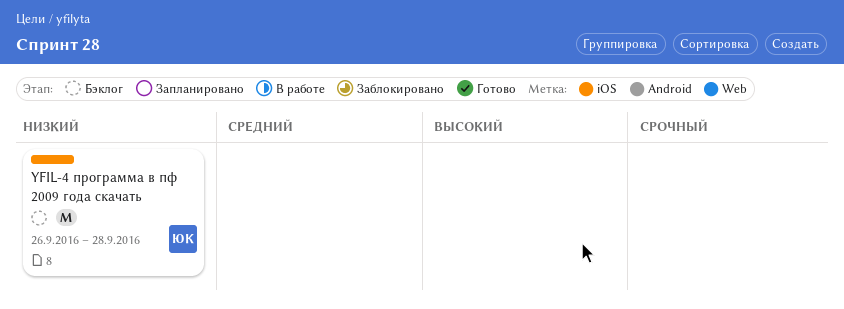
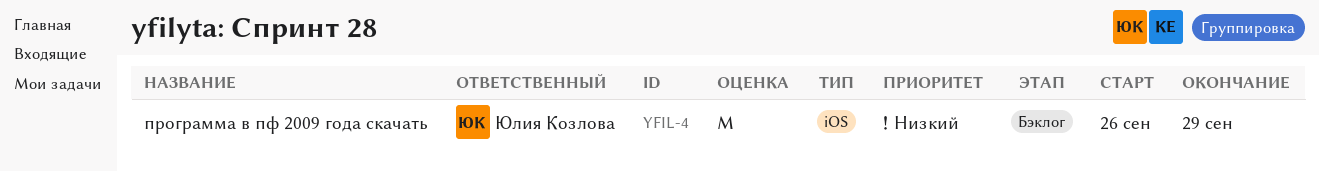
YFIL-4, due: Sep 28 -> Sep 29

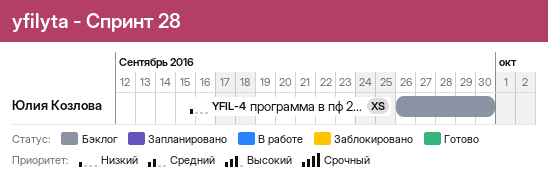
YFIL-4, estimate: M -> XS
YFIL-4, due: Sep 29 -> Sep 30

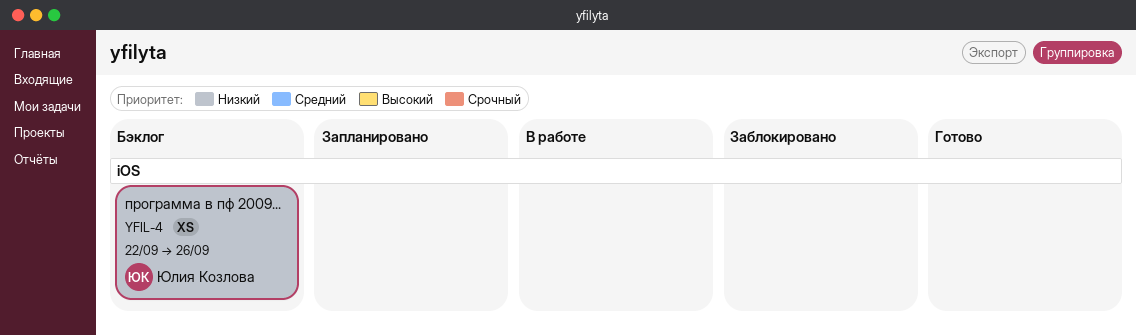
YFIL-4, start: Sep 26 -> Sep 22
YFIL-4, due: Sep 30 -> Sep 26

